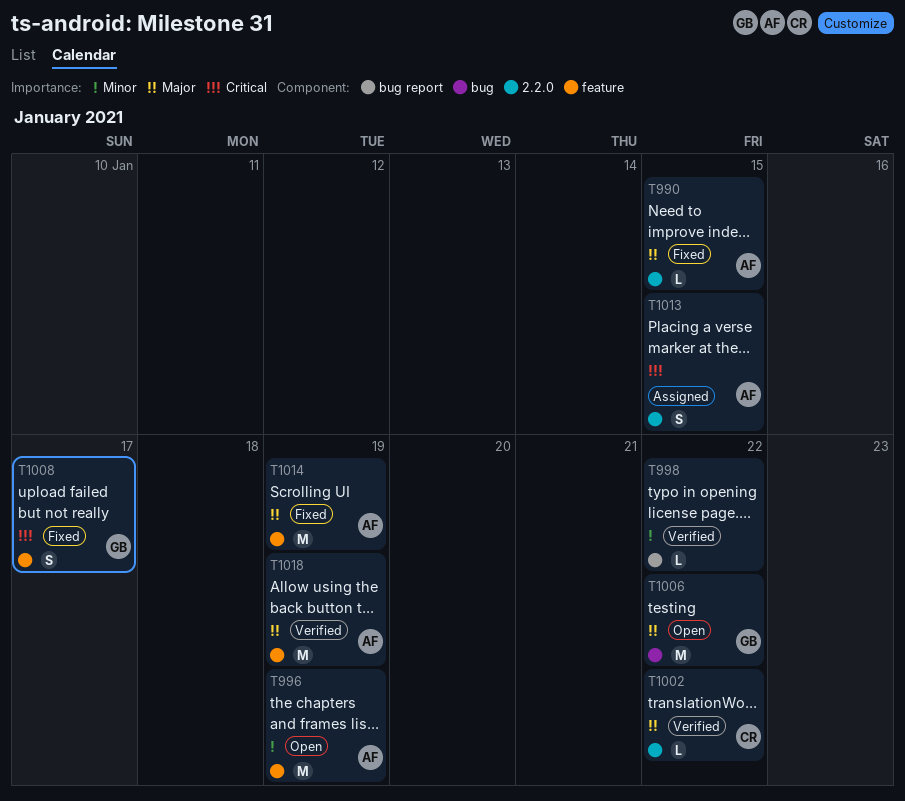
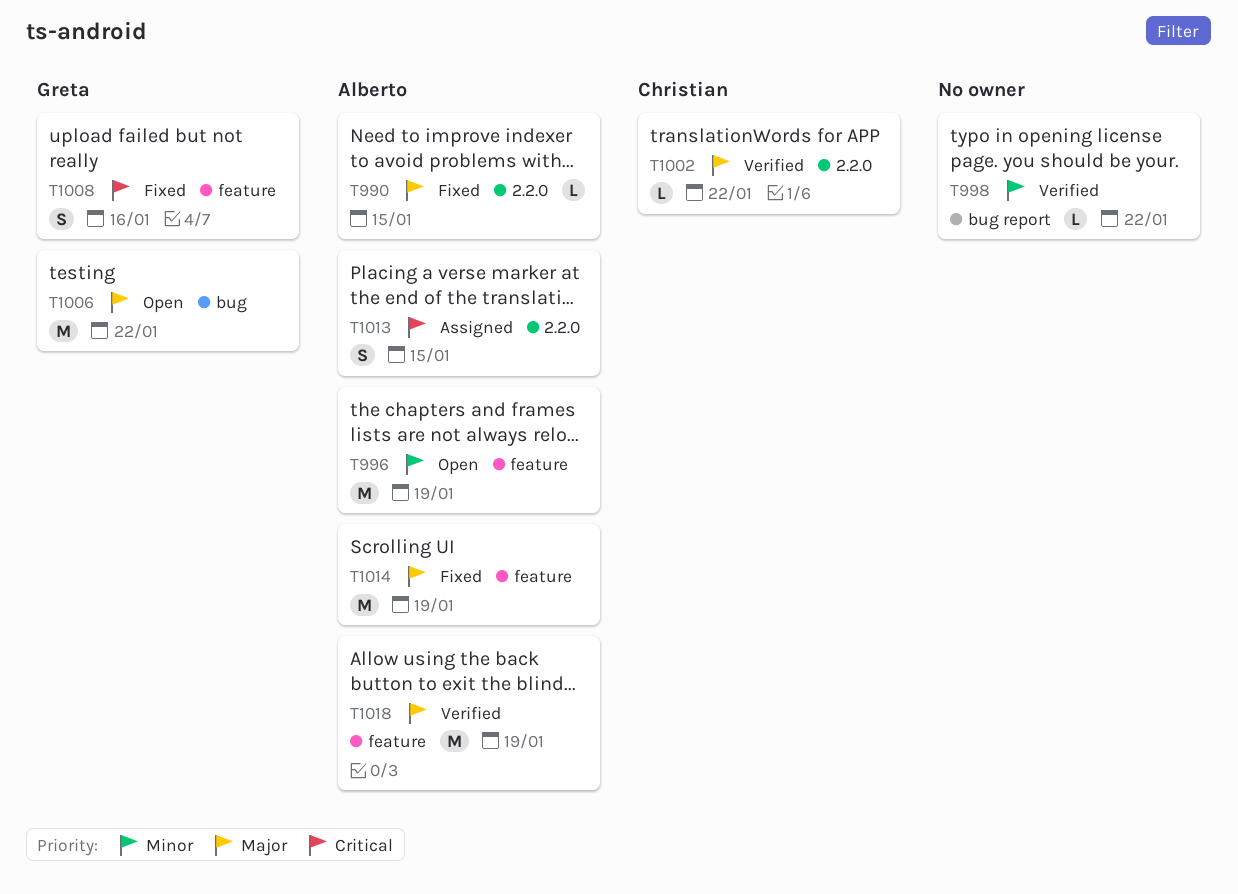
T1008, due: Jan 17 -> Jan 16

